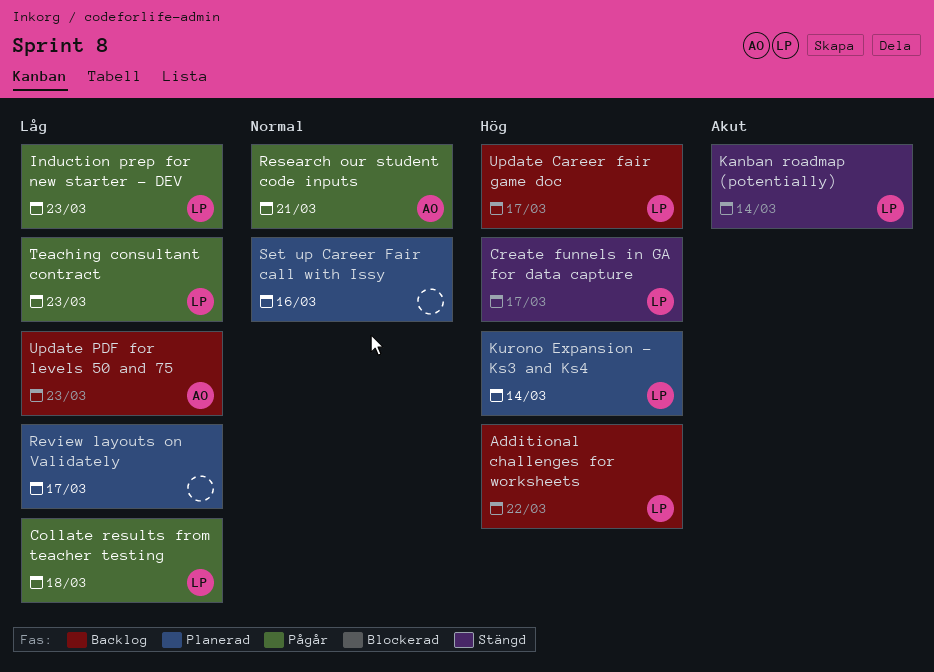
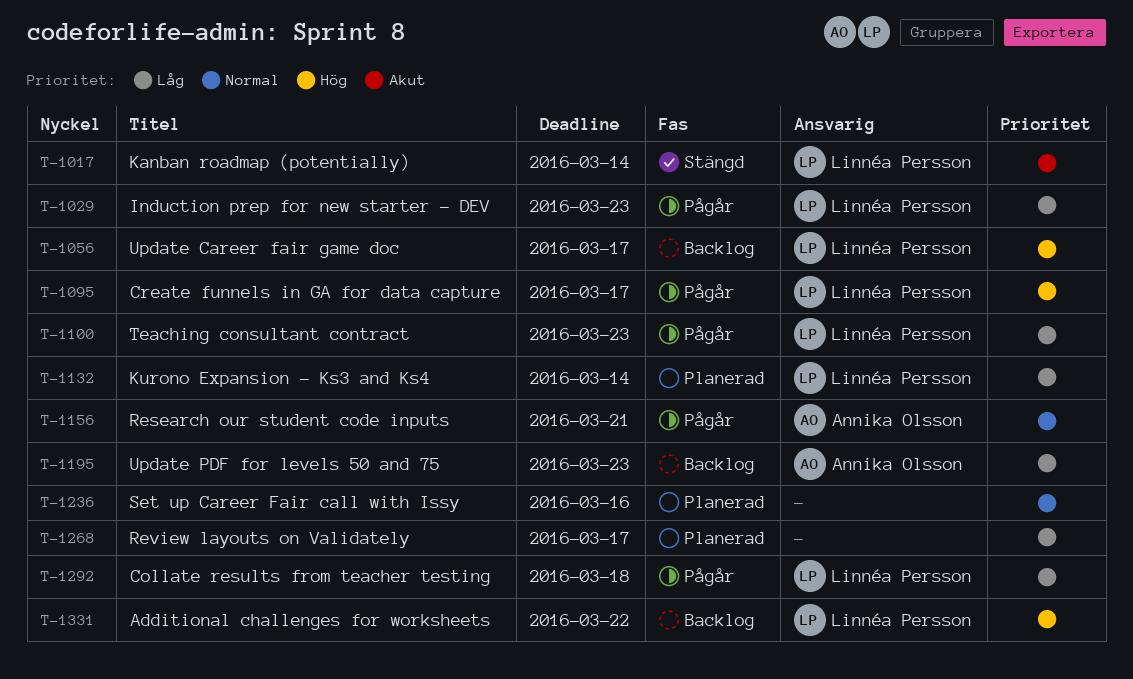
Create funnels in GA for data capture, status: Stängd -> Pågår
Kurono Expansion - Ks3 and Ks4, priority: Hög -> Låg

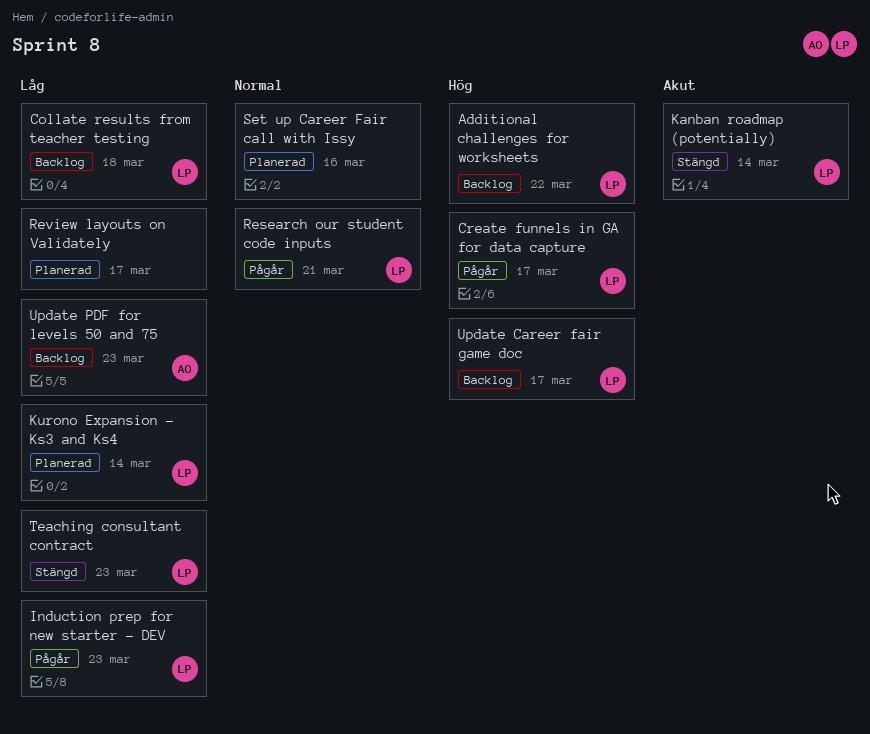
Collate results from teacher testing, status: Pågår -> Backlog
Research our student code inputs, owner: Annika Olsson -> Linnéa Persson
Teaching consultant contract, status: Pågår -> Stängd

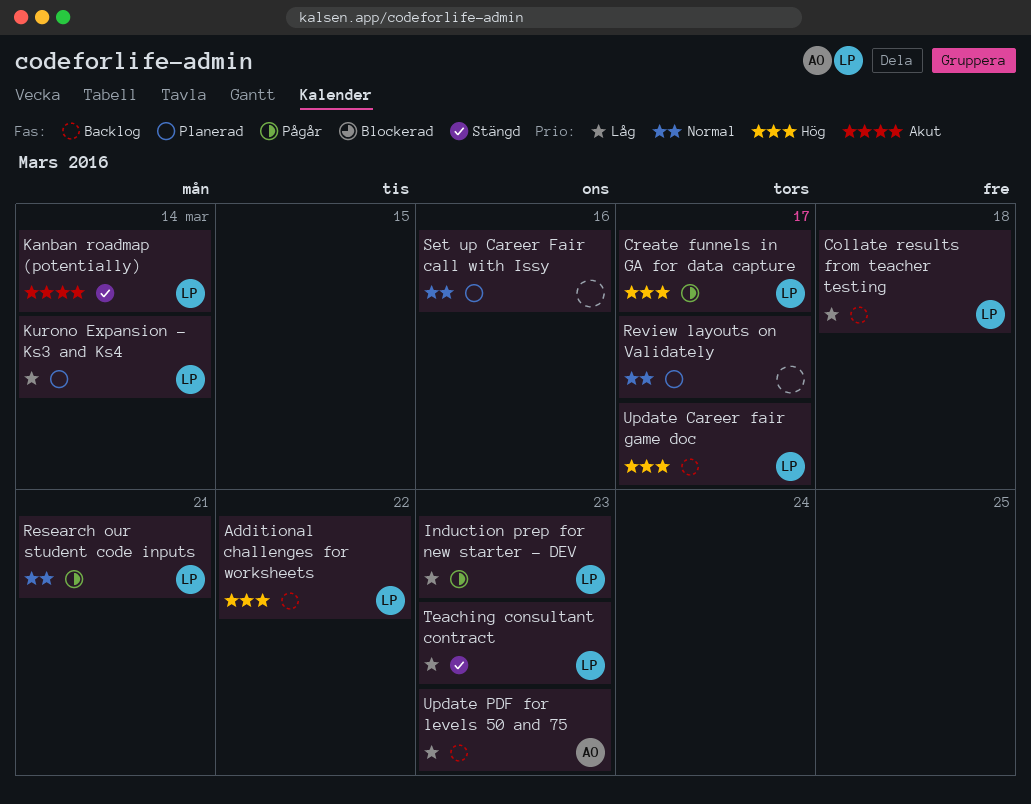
Review layouts on Validately, priority: Låg -> Normal

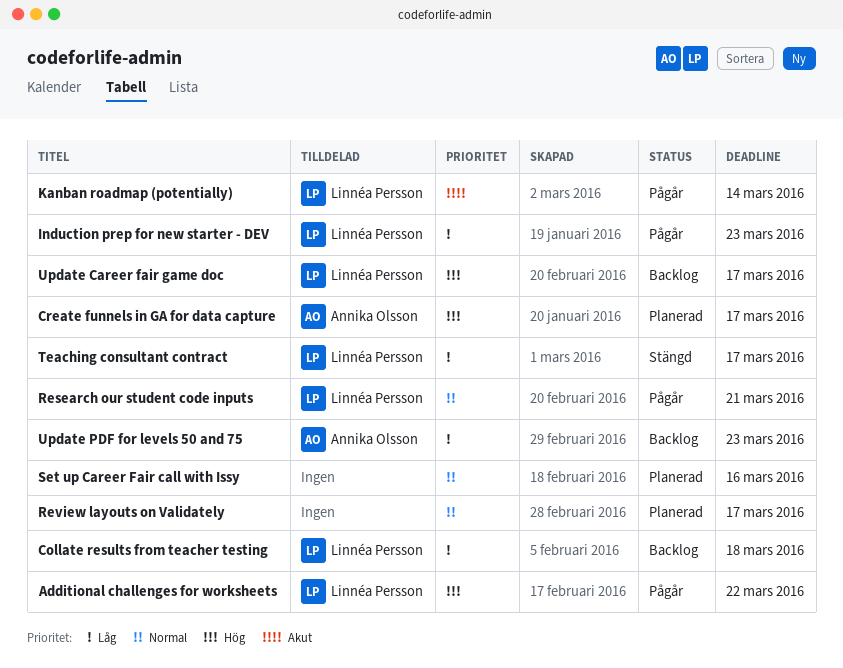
Additional challenges for worksheets, status: Backlog -> Pågår
Create funnels in GA for data capture, status: Pågår -> Planerad
Create funnels in GA for data capture, owner: Linnéa Persson -> Annika Olsson
Kanban roadmap (potentially), status: Stängd -> Pågår
Kurono Expansion - Ks3 and Ks4: present -> none
Teaching consultant contract, due: Mar 23 -> Mar 17

